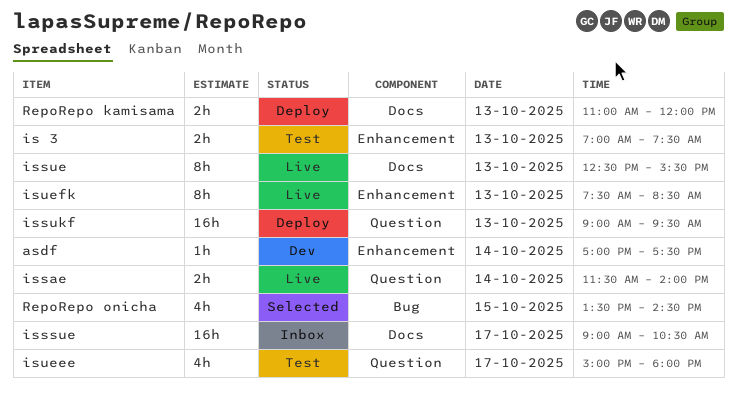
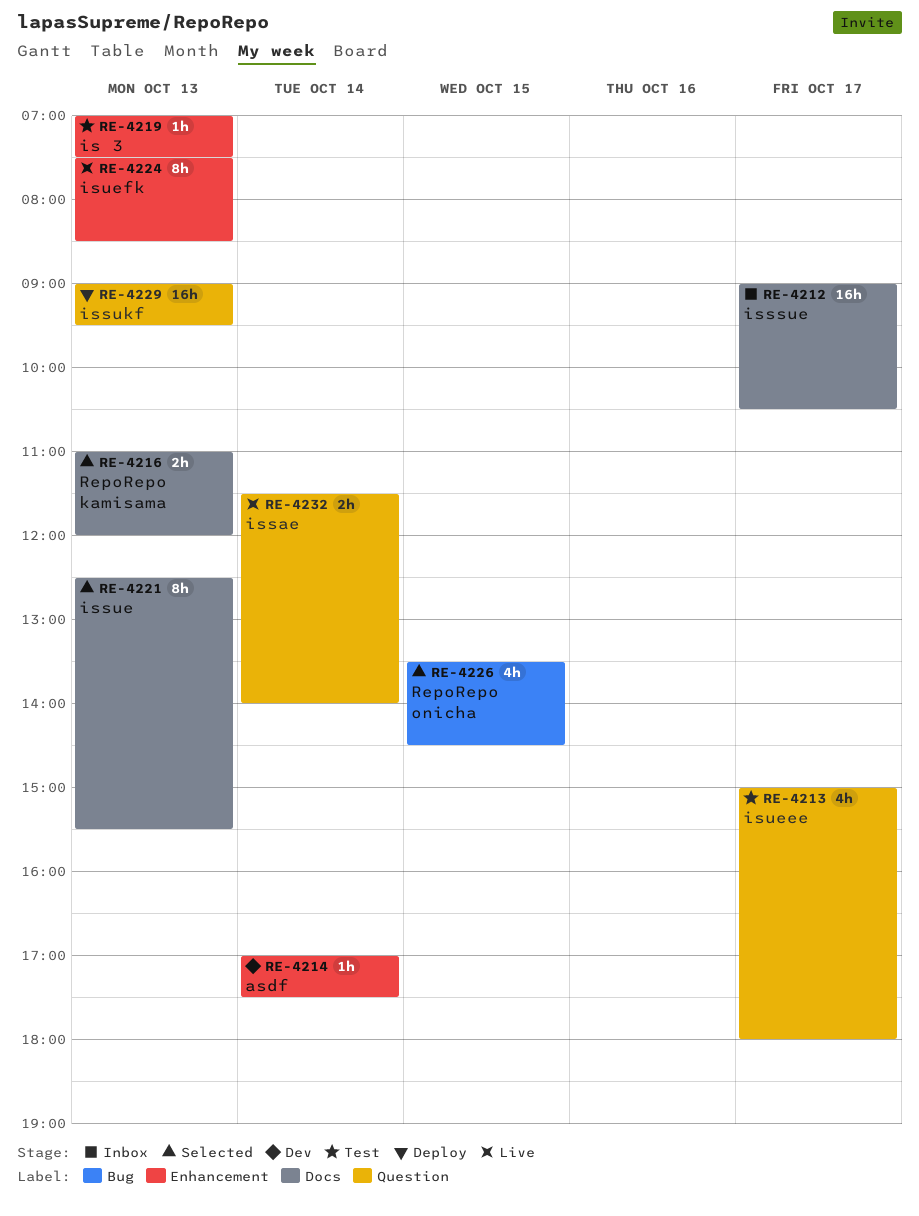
is 3, estimate: 2h -> 1h
issue, status: Live -> Selected
RepoRepo kamisama, status: Deploy -> Selected

